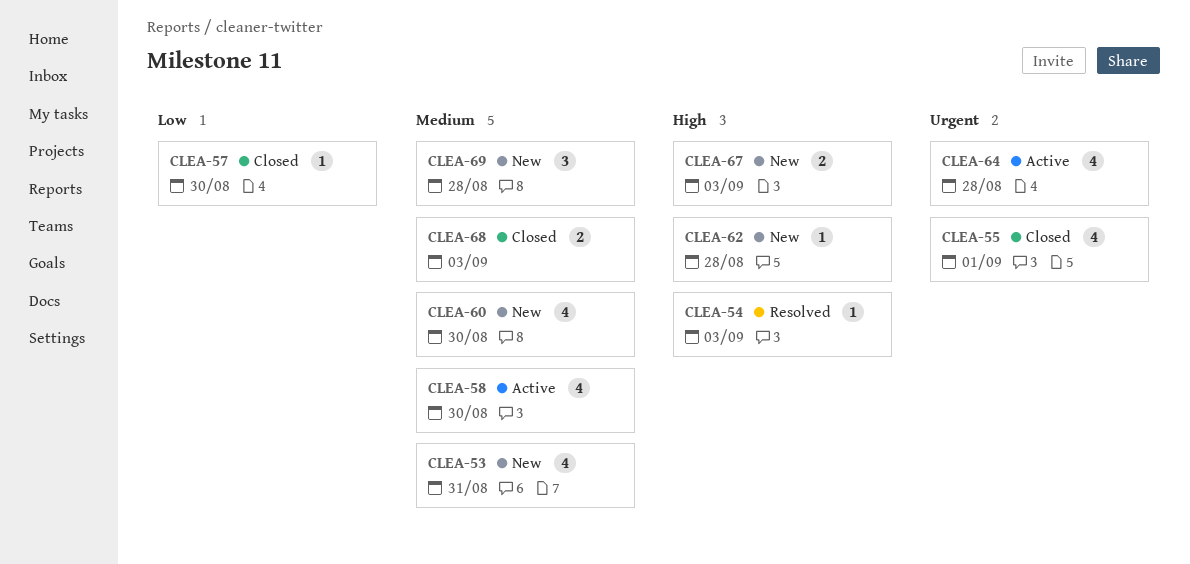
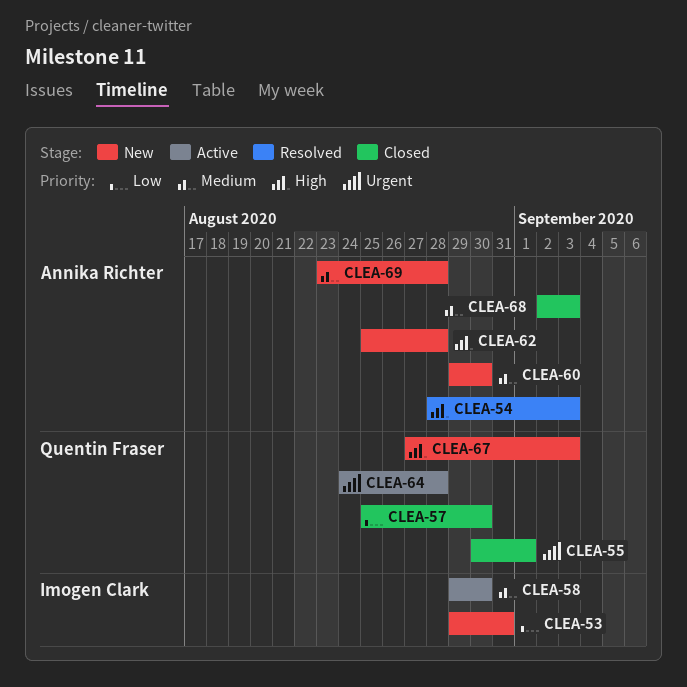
CLEA-53, priority: Medium -> Low

